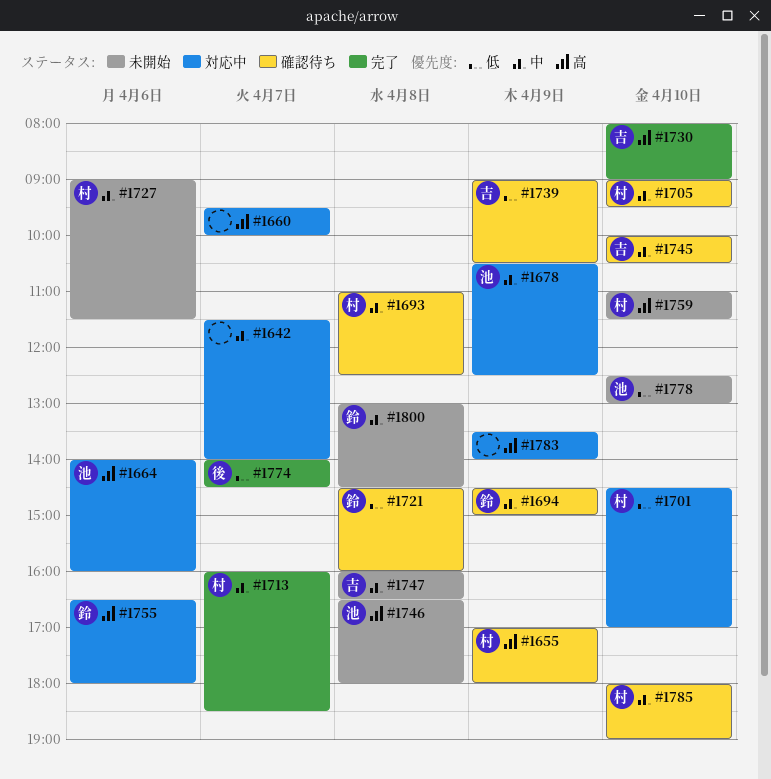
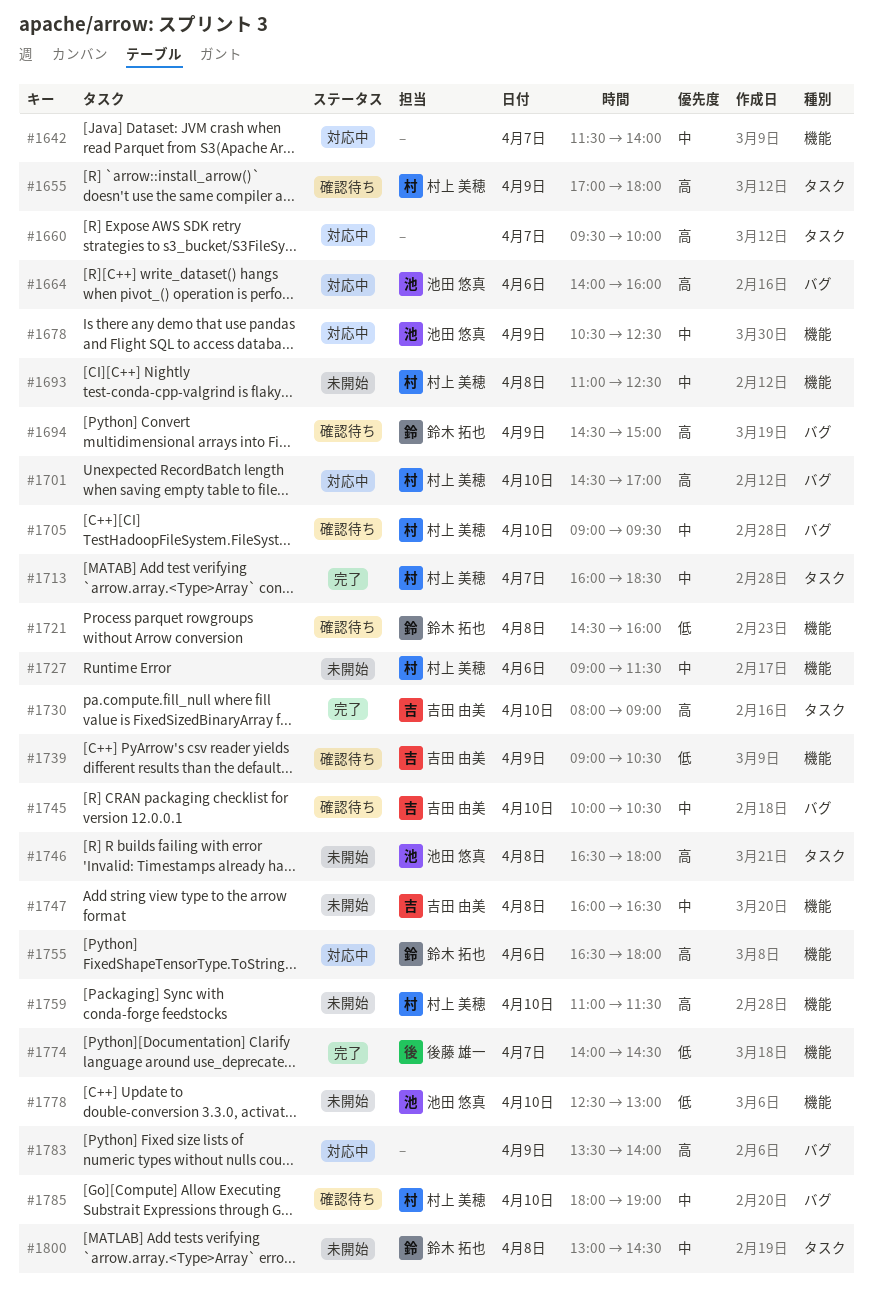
#1693, status: 確認待ち -> 未開始
#1694, priority: 中 -> 高
#1701, priority: 低 -> 高

